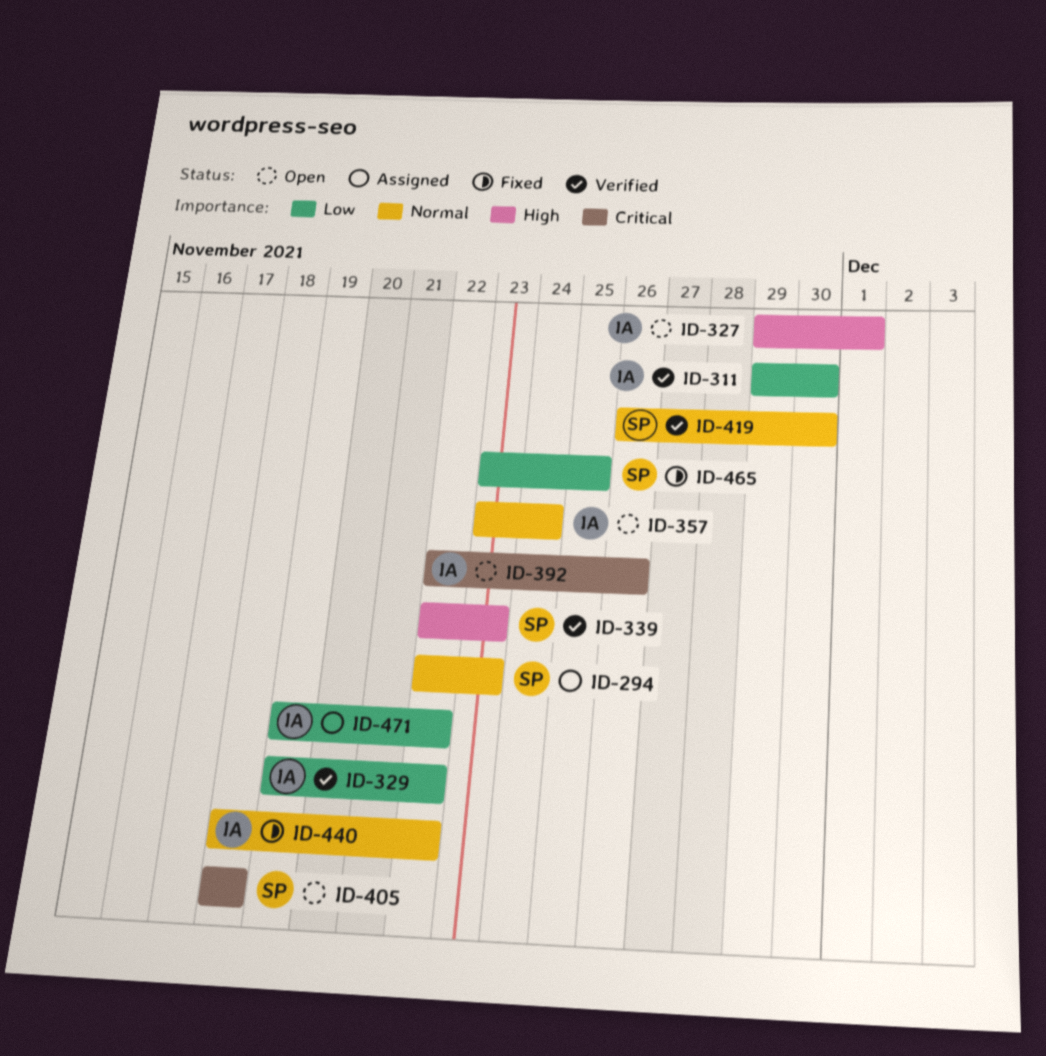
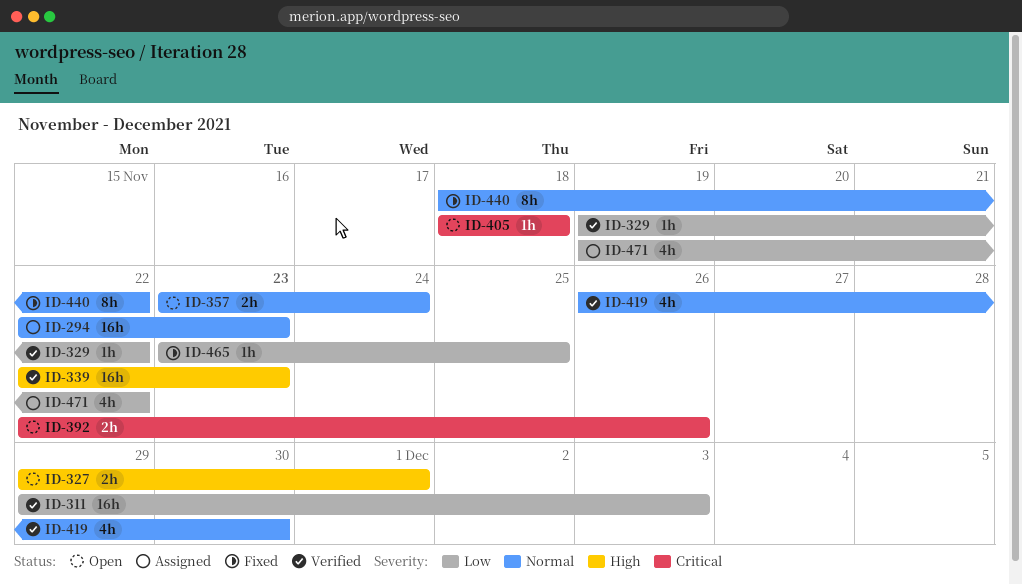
ID-311, due: Nov 30 -> Dec 3

